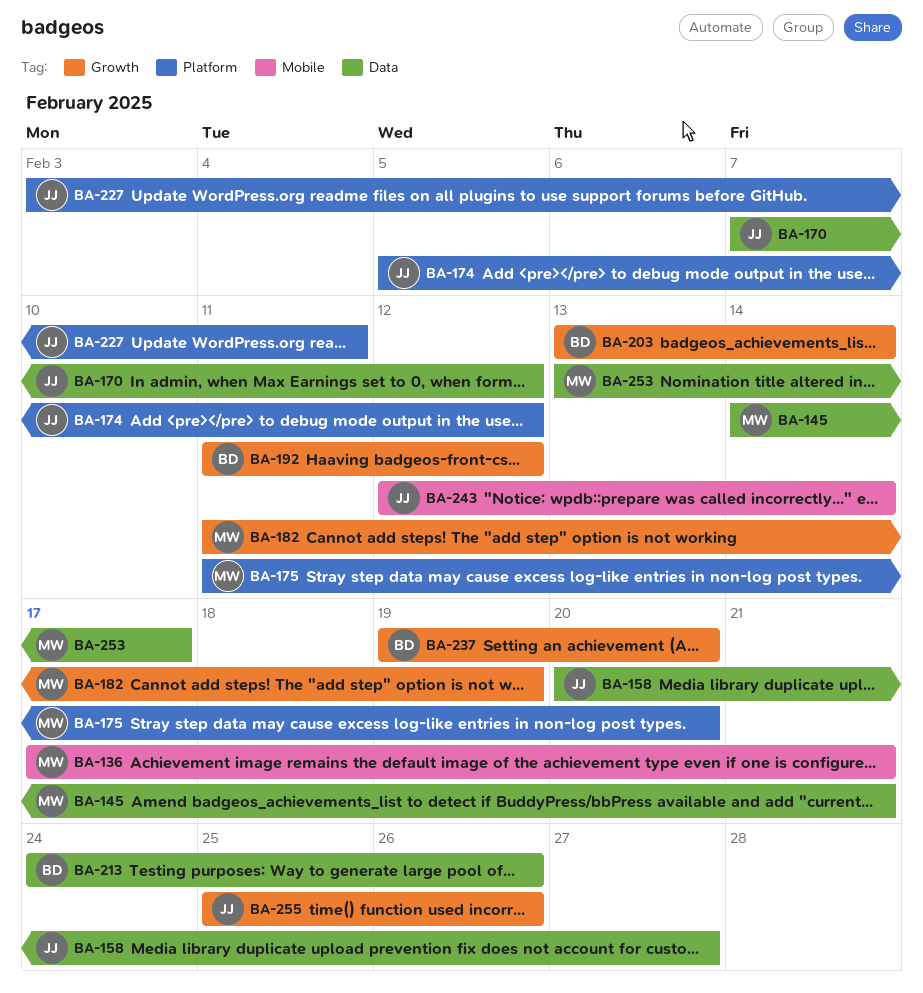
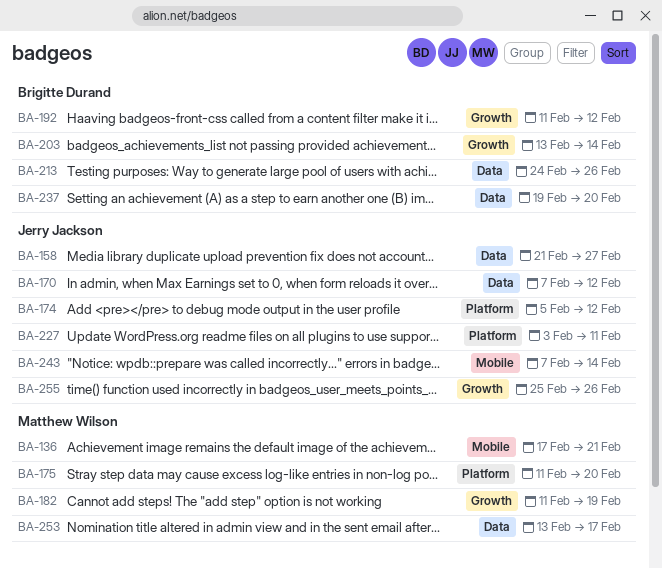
BA-145: present -> none
BA-158, start: Feb 20 -> Feb 21
BA-237, label: Growth -> Data
BA-243, start: Feb 12 -> Feb 7

